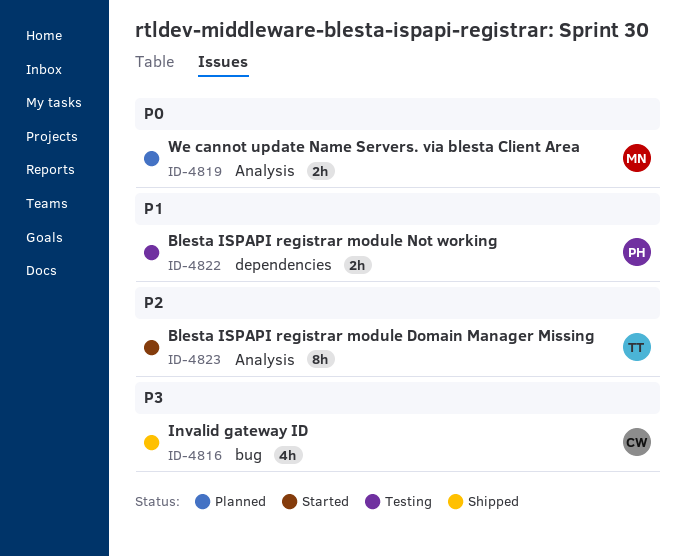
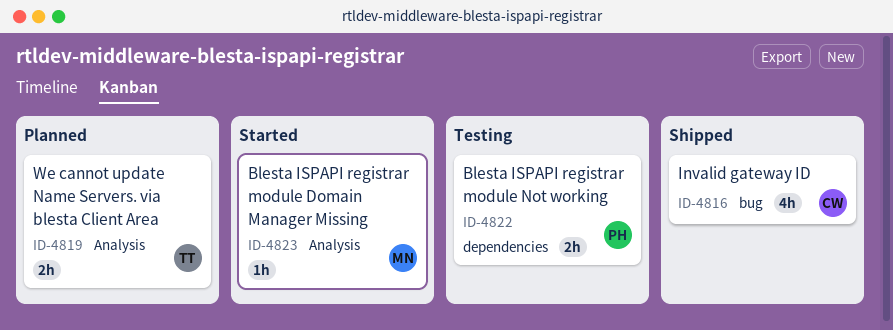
ID-4819, owner: MN -> TT
ID-4823, owner: TT -> MN
ID-4823, estimate: 8h -> 1h

